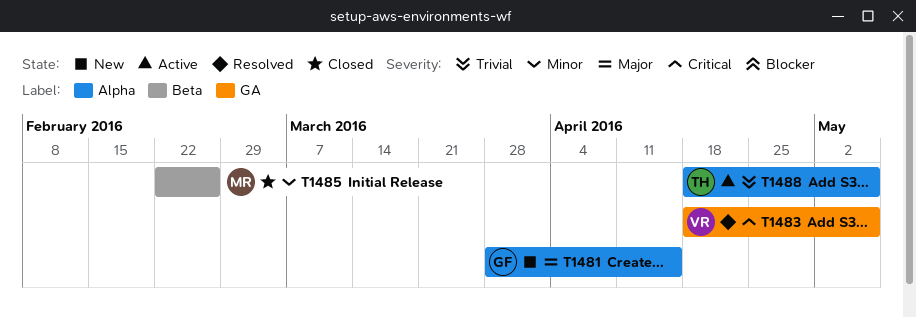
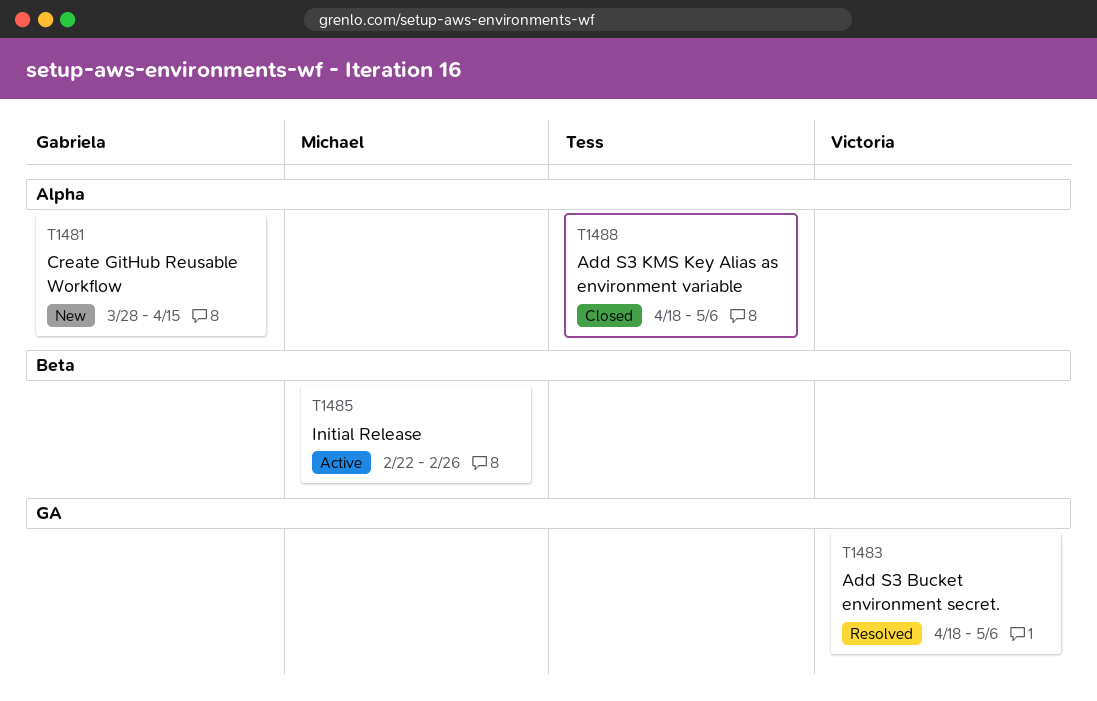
T1485, status: Closed -> Active
T1488, status: Active -> Closed

